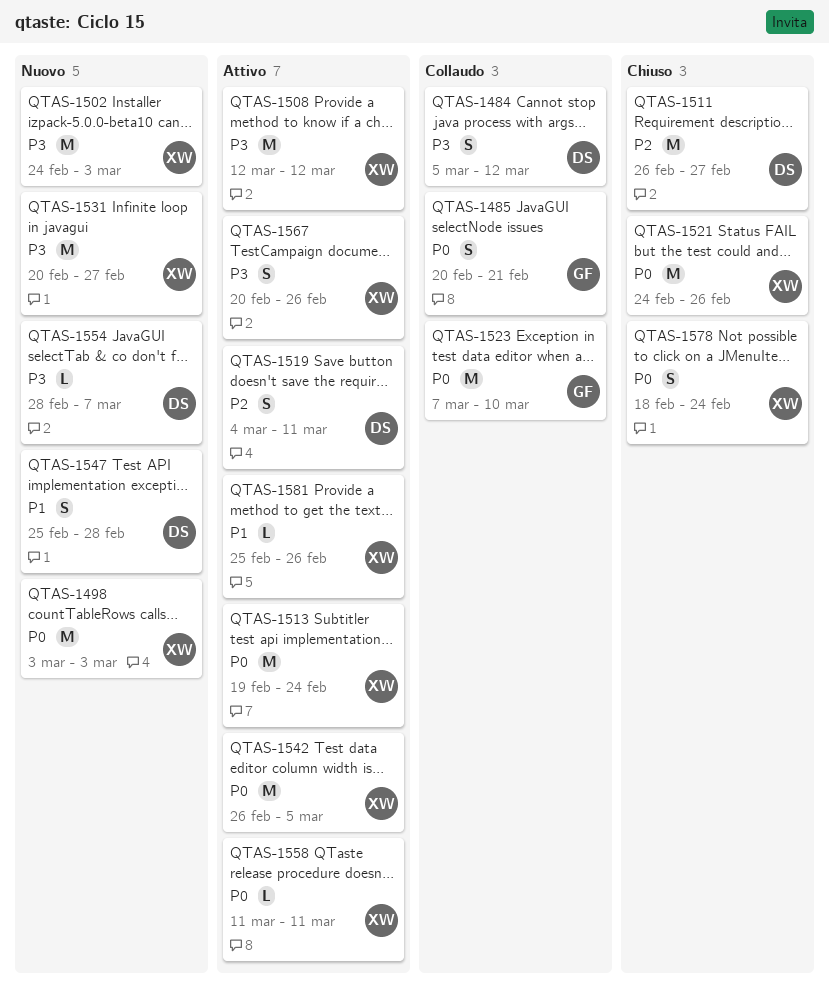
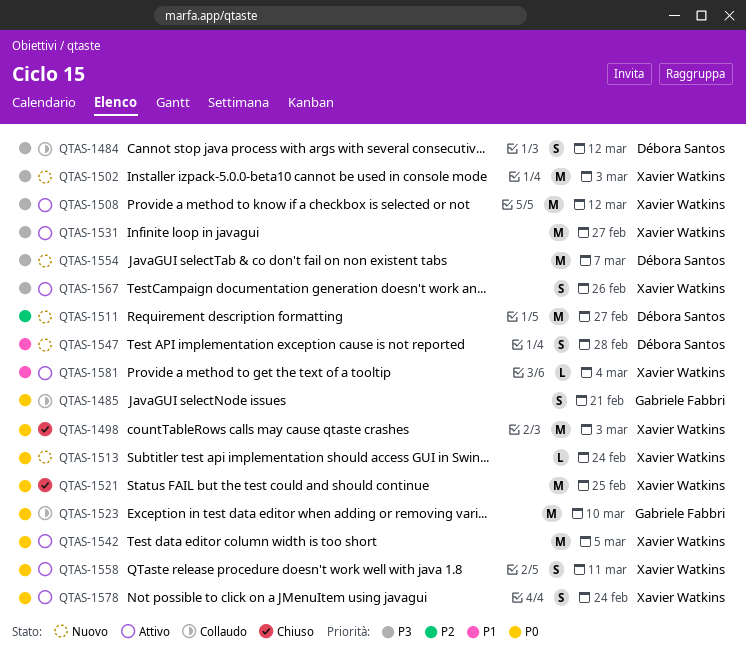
QTAS-1498, status: Nuovo -> Chiuso
QTAS-1511, status: Chiuso -> Nuovo
QTAS-1513, status: Attivo -> Nuovo
QTAS-1513, estimate: M -> L
QTAS-1519: present -> none
QTAS-1521, due: Feb 26 -> Feb 25
QTAS-1531, status: Nuovo -> Attivo
QTAS-1554, estimate: L -> M
QTAS-1558, estimate: L -> S
QTAS-1578, status: Chiuso -> Attivo
QTAS-1581, due: Feb 26 -> Mar 4

